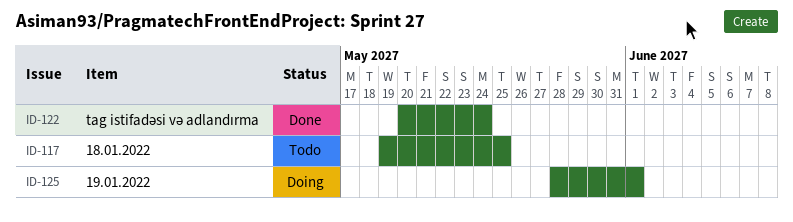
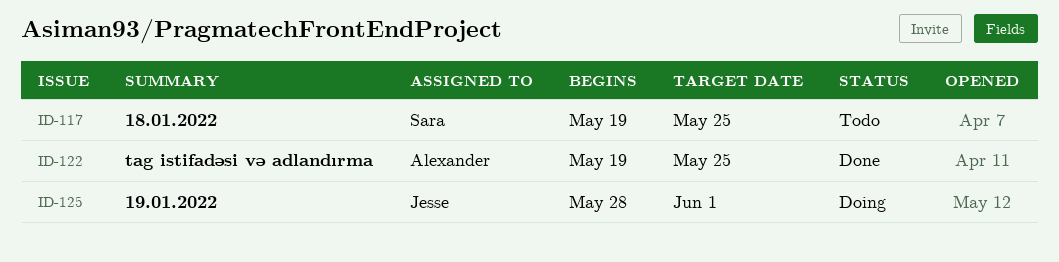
ID-122, start: May 20 -> May 19
ID-122, due: May 24 -> May 25

